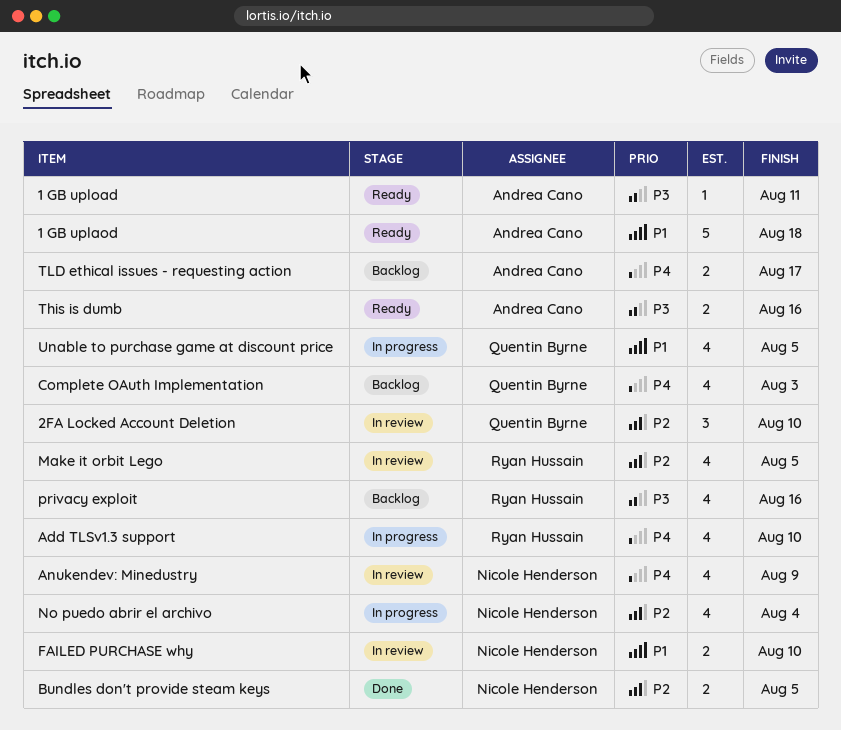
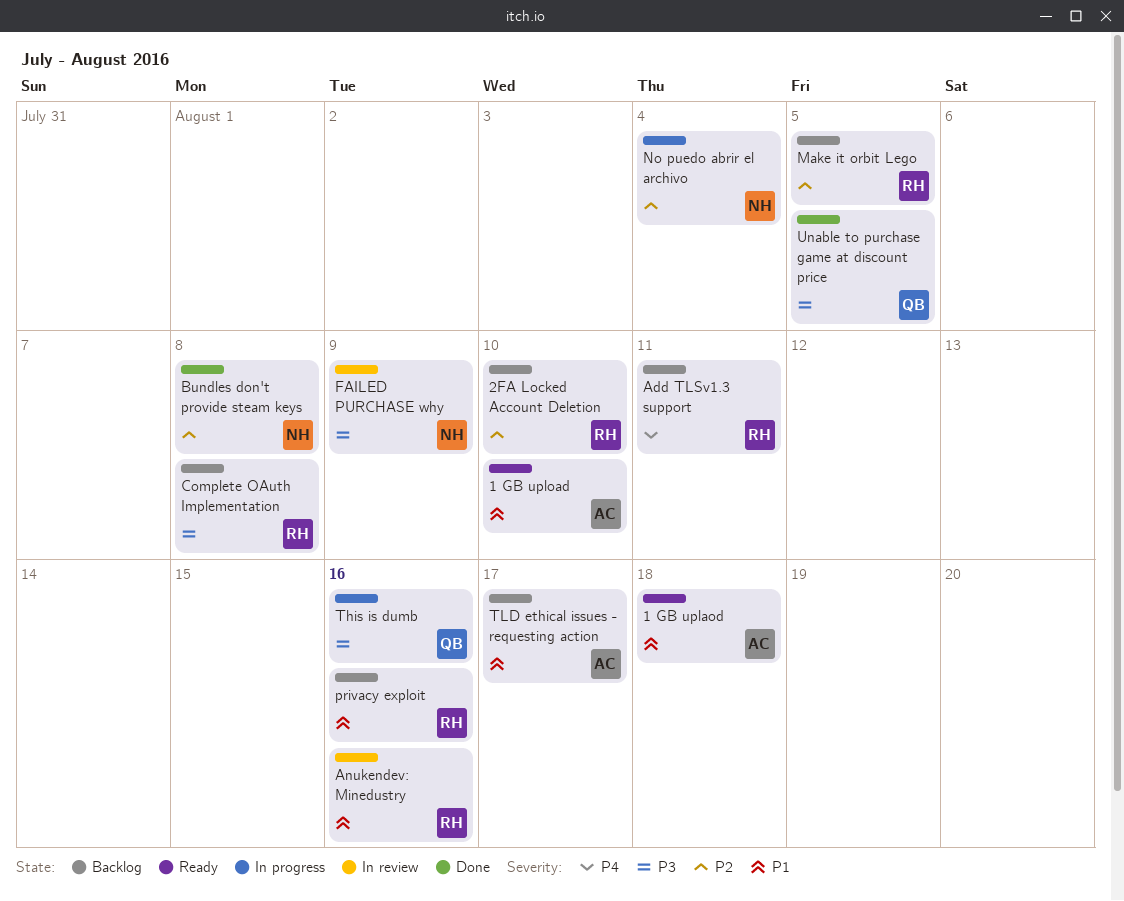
1 GB upload, priority: P3 -> P1
1 GB upload, due: Aug 11 -> Aug 10
2FA Locked Account Deletion, status: In review -> Backlog
2FA Locked Account Deletion, owner: Quentin Byrne -> Ryan Hussain
Add TLSv1.3 support, status: In progress -> Backlog
Add TLSv1.3 support, due: Aug 10 -> Aug 11
Anukendev: Minedustry, owner: Nicole Henderson -> Ryan Hussain
Anukendev: Minedustry, priority: P4 -> P1
Anukendev: Minedustry, due: Aug 9 -> Aug 16
Bundles don't provide steam keys, due: Aug 5 -> Aug 8
Complete OAuth Implementation, owner: Quentin Byrne -> Ryan Hussain
Complete OAuth Implementation, priority: P4 -> P3
Complete OAuth Implementation, due: Aug 3 -> Aug 8
FAILED PURCHASE why, priority: P1 -> P3
FAILED PURCHASE why, due: Aug 10 -> Aug 9
Make it orbit Lego, status: In review -> Backlog
privacy exploit, priority: P3 -> P1
This is dumb, status: Ready -> In progress
This is dumb, owner: Andrea Cano -> Quentin Byrne
TLD ethical issues - requesting action, priority: P4 -> P1
Unable to purchase game at discount price, status: In progress -> Done
Unable to purchase game at discount price, priority: P1 -> P3

